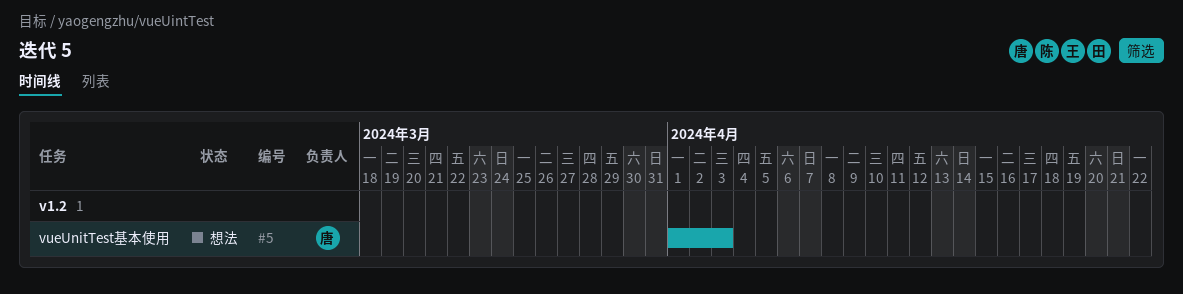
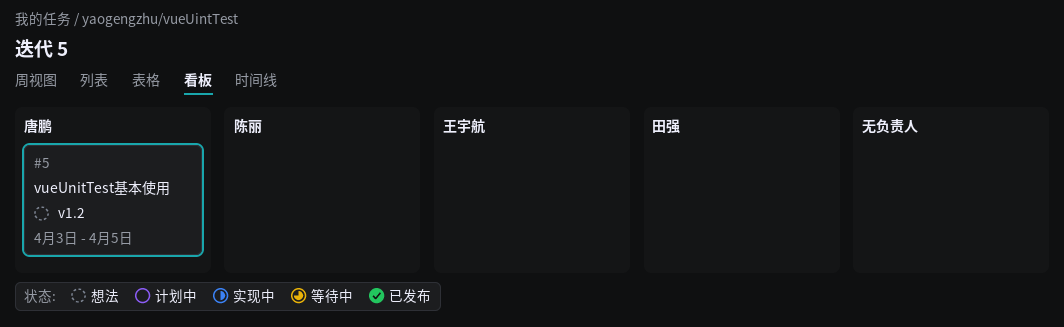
#5, start: Apr 1 -> Apr 3
#5, due: Apr 3 -> Apr 5

